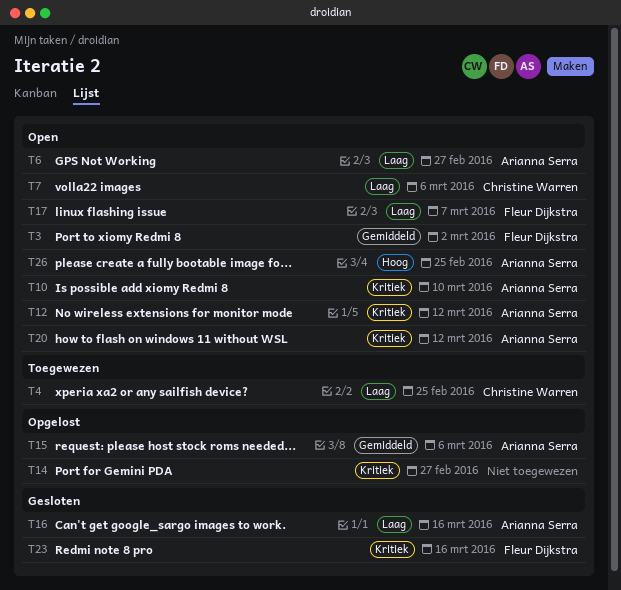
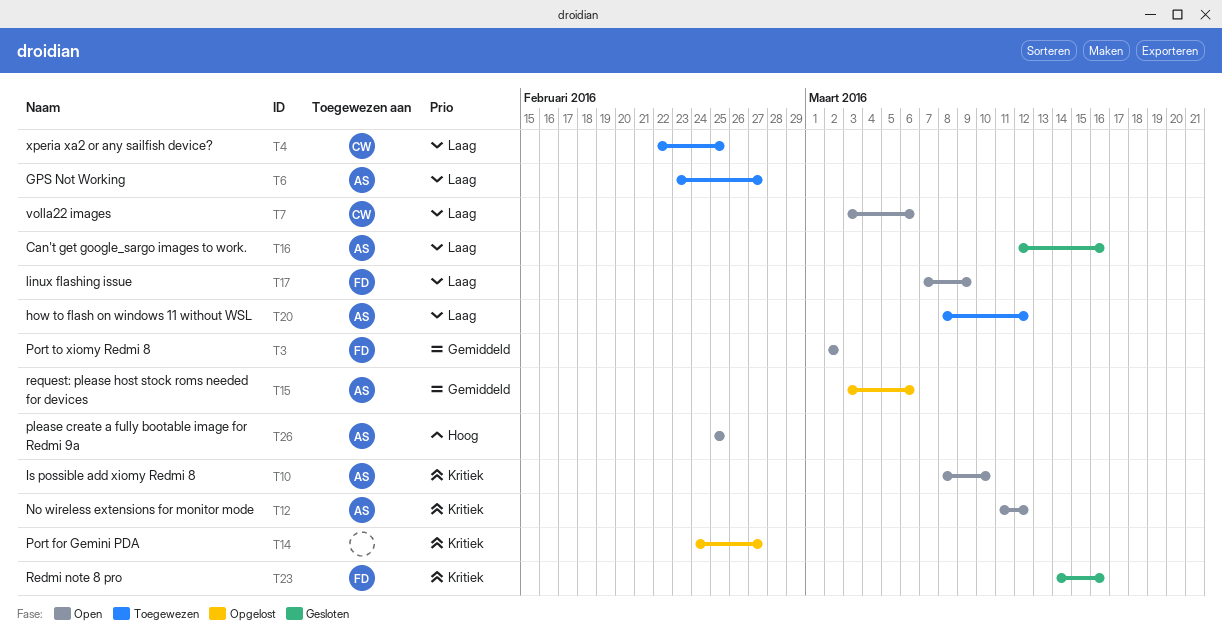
T6, status: Open -> Toegewezen
T17, due: Mar 7 -> Mar 9
T20, status: Open -> Toegewezen
T20, priority: Kritiek -> Laag

